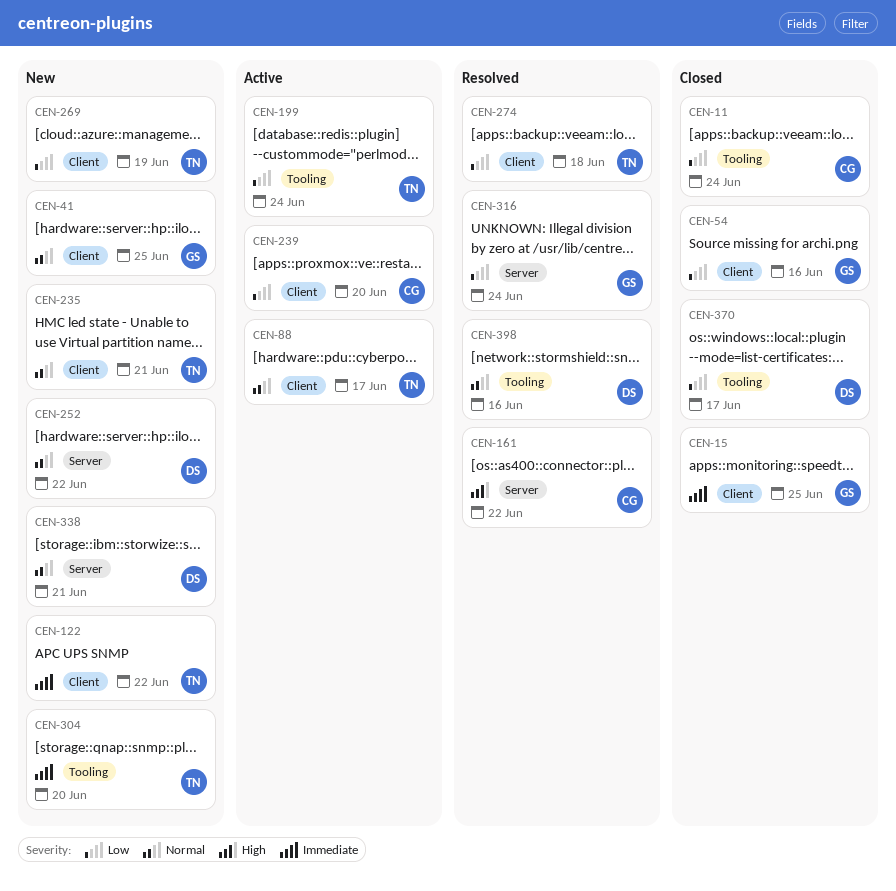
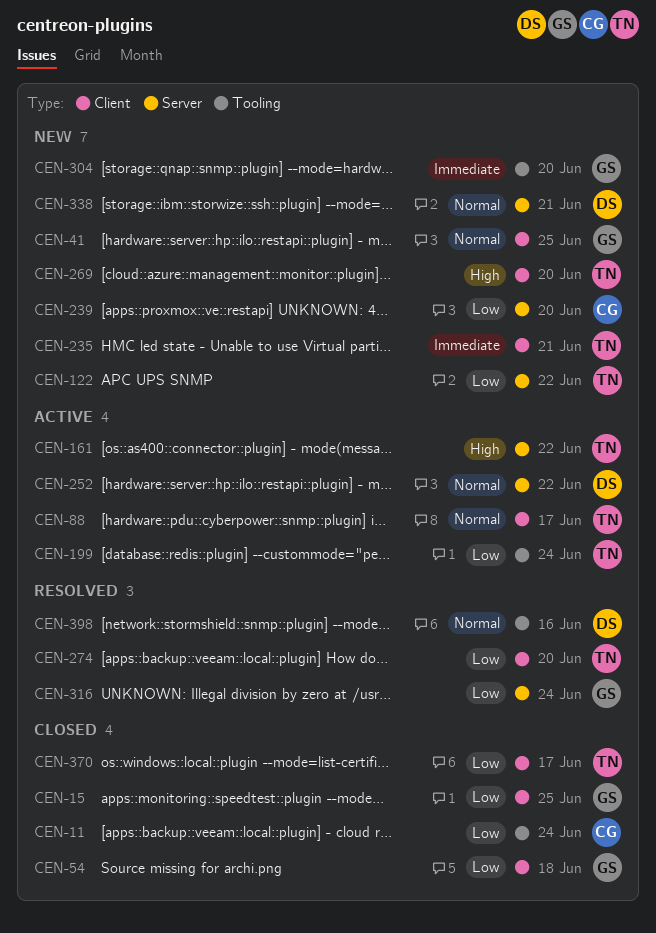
CEN-15, priority: Immediate -> Low
CEN-54, due: Jun 16 -> Jun 18
CEN-122, priority: Immediate -> Low
CEN-122, label: Client -> Server
CEN-161, status: Resolved -> Active
CEN-161, owner: CG -> TN
CEN-235, priority: Normal -> Immediate
CEN-239, status: Active -> New
CEN-239, label: Client -> Server
CEN-252, status: New -> Active
CEN-269, priority: Low -> High
CEN-269, due: Jun 19 -> Jun 20
CEN-274, due: Jun 18 -> Jun 20
CEN-304, owner: TN -> GS
CEN-370, owner: DS -> TN
CEN-370, label: Tooling -> Client

